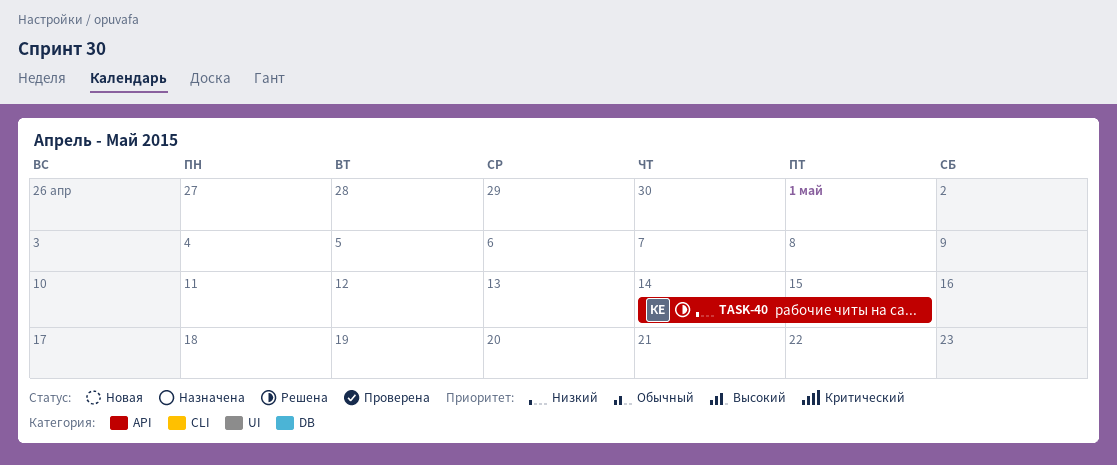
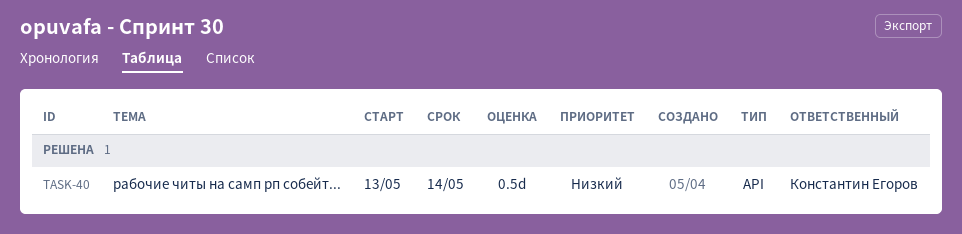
TASK-40, start: May 14 -> May 13
TASK-40, due: May 15 -> May 14

